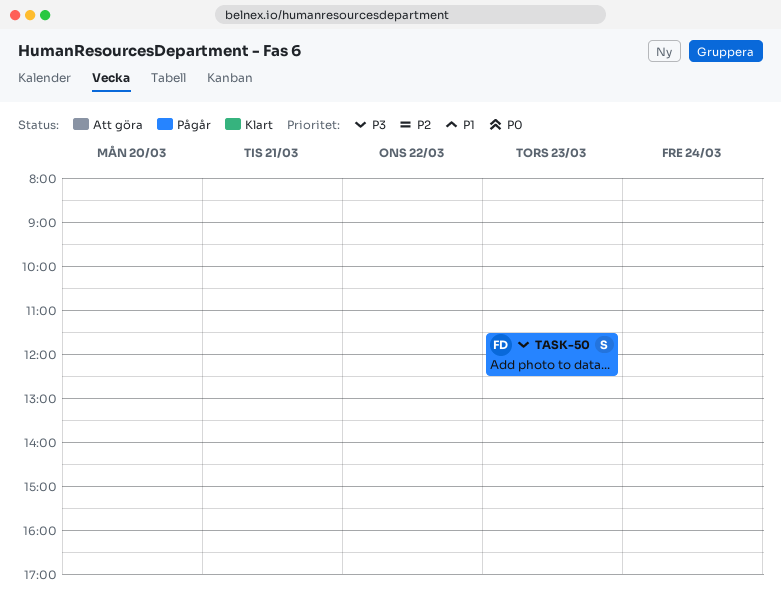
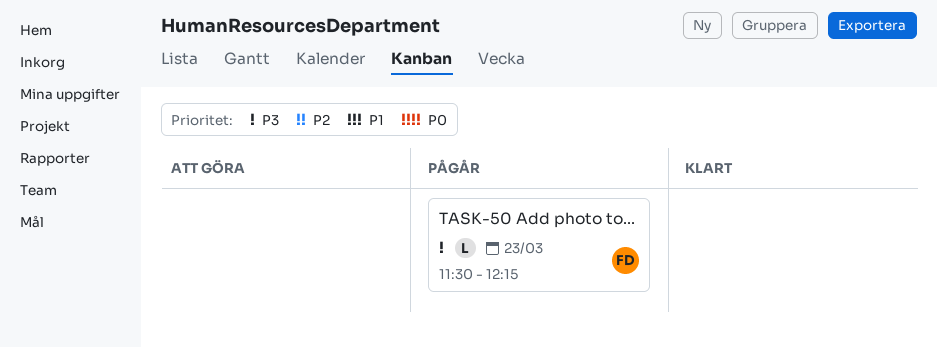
TASK-50, estimate: S -> L
TASK-50, ends: 12:30 -> 12:15

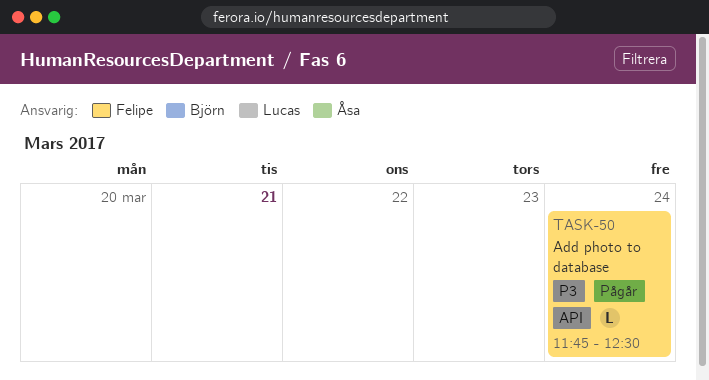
TASK-50, day: Mar 23 -> Mar 24
TASK-50, begins: 11:30 -> 11:45
TASK-50, ends: 12:15 -> 12:30

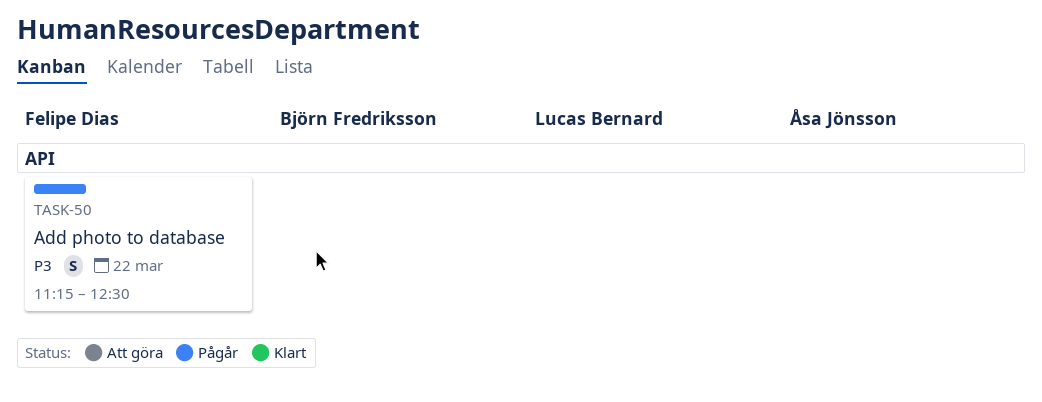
TASK-50, estimate: L -> S
TASK-50, day: Mar 24 -> Mar 22
TASK-50, begins: 11:45 -> 11:15

